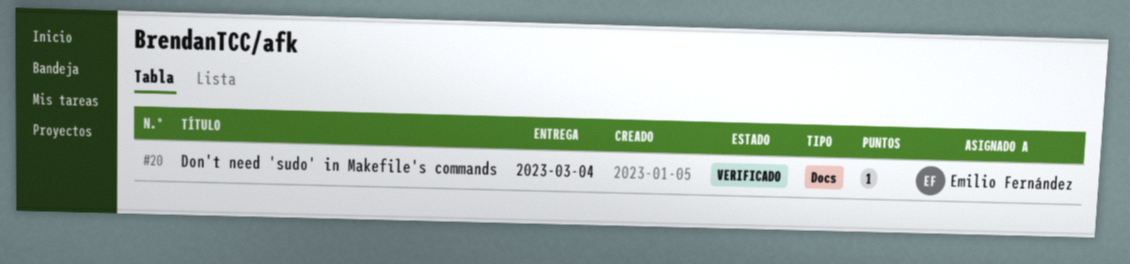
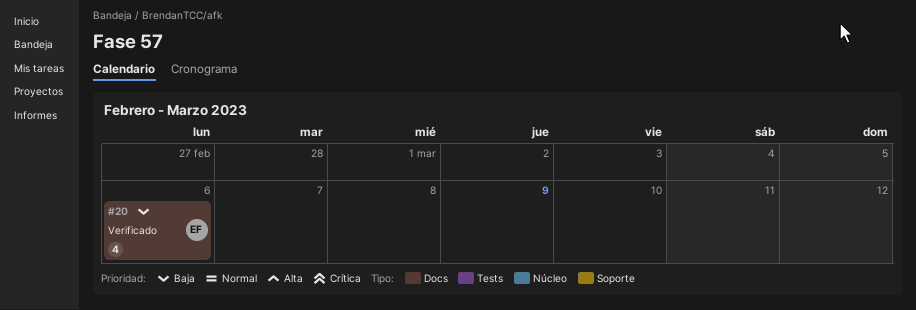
#20, estimate: 1 -> 4
#20, due: Mar 4 -> Mar 6

